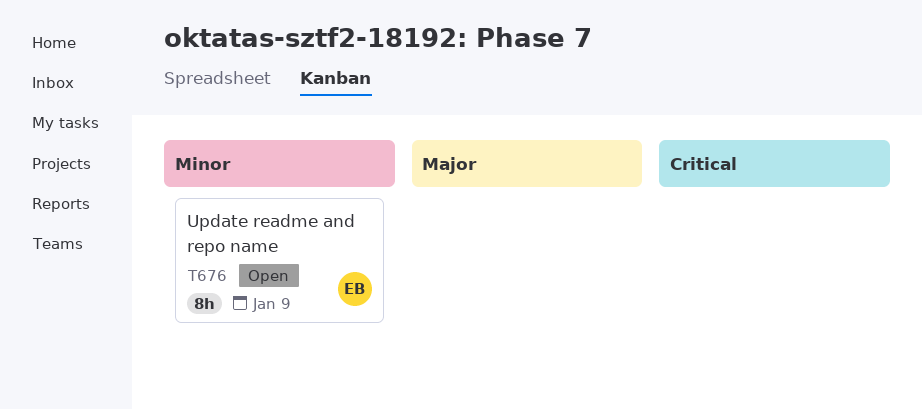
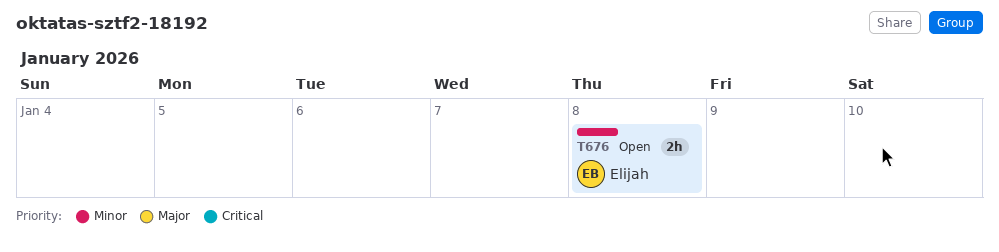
T676, estimate: 8h -> 2h
T676, due: Jan 9 -> Jan 8

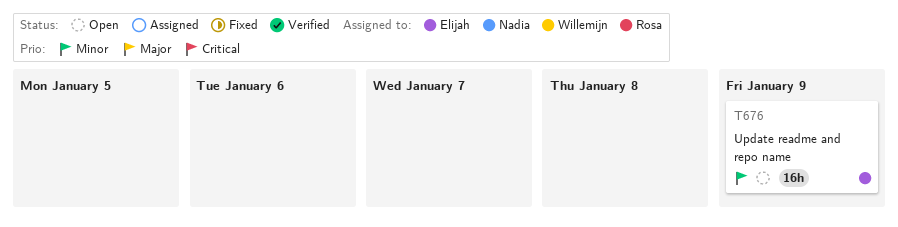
T676, estimate: 2h -> 16h
T676, due: Jan 8 -> Jan 9

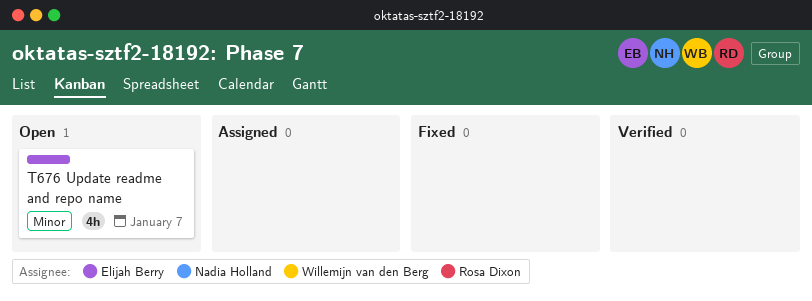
T676, estimate: 16h -> 4h
T676, due: Jan 9 -> Jan 7

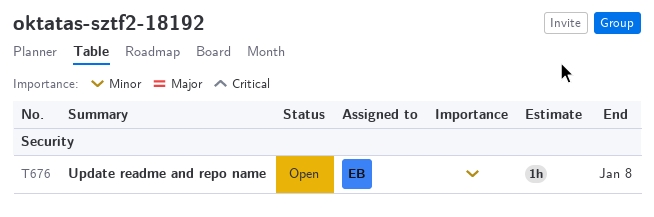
T676, estimate: 4h -> 1h
T676, due: Jan 7 -> Jan 8

